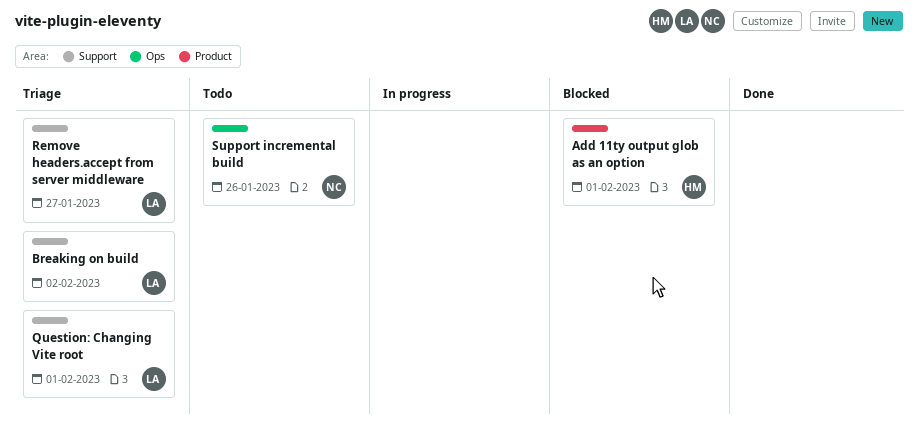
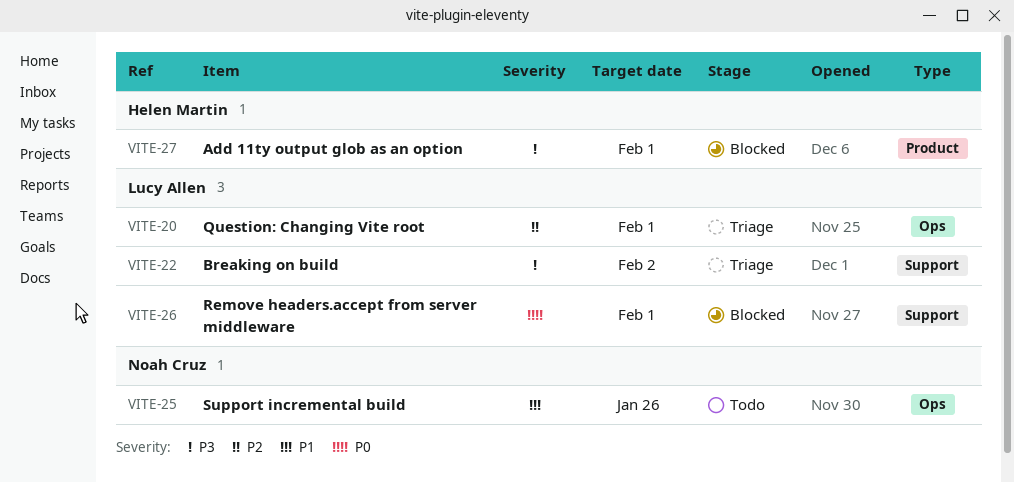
Question: Changing Vite root, label: Support -> Ops
Remove headers.accept from server middleware, status: Triage -> Blocked
Remove headers.accept from server middleware, due: Jan 27 -> Feb 1

